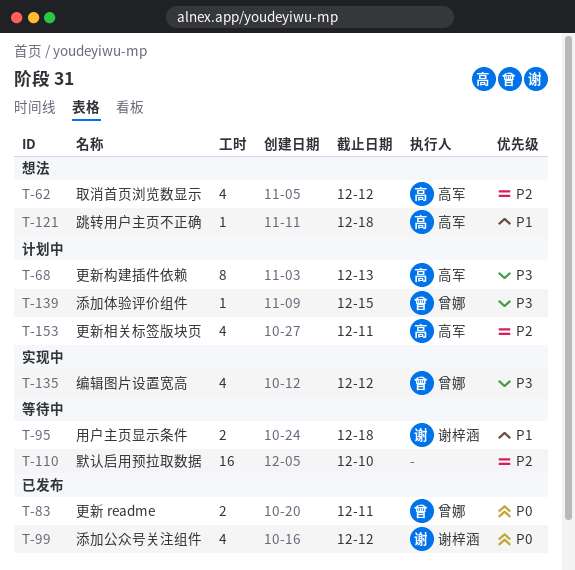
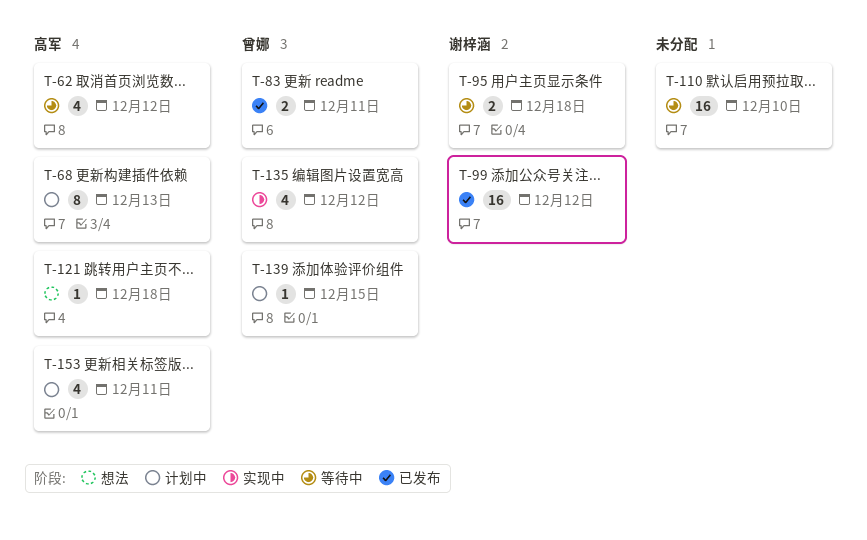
T-62, status: 想法 -> 等待中
T-99, estimate: 4 -> 16

